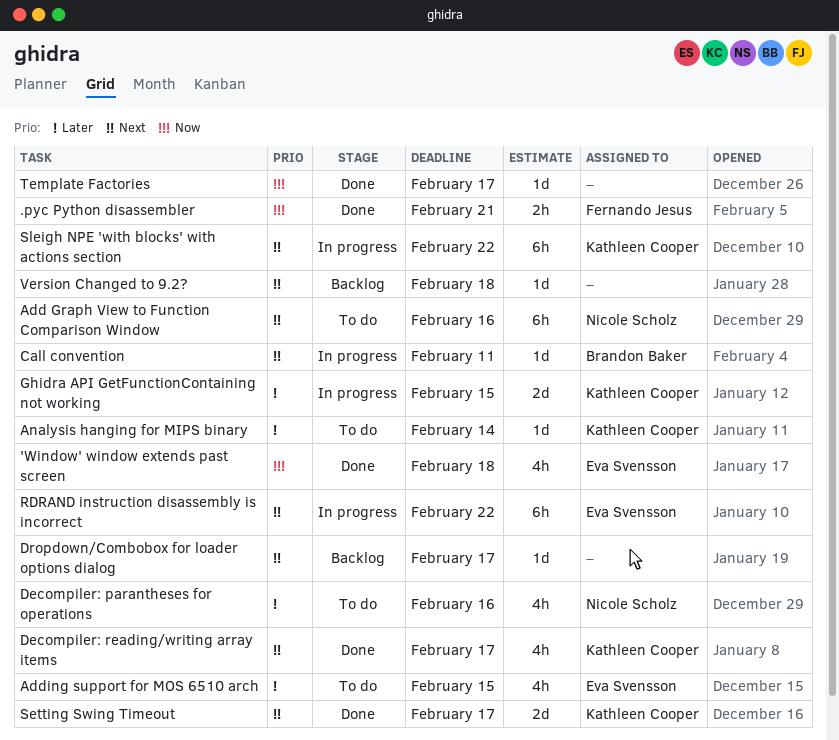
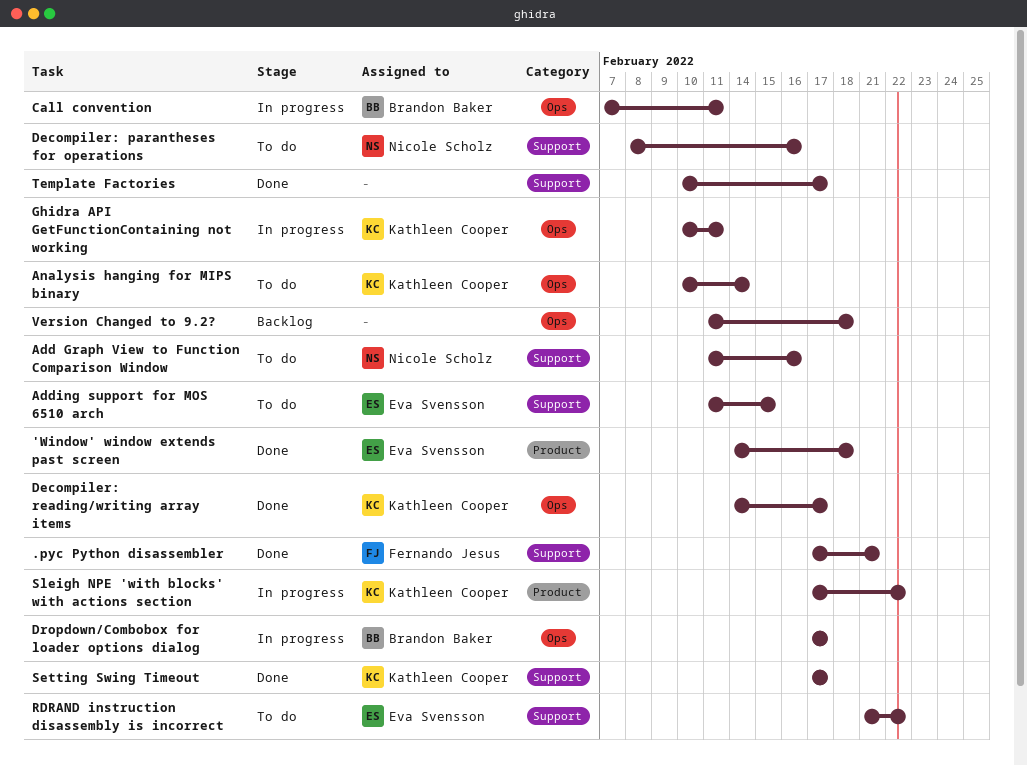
Dropdown/Combobox for loader options dialog, status: Backlog -> In progress
Dropdown/Combobox for loader options dialog, owner: none -> Brandon Baker
Ghidra API GetFunctionContaining not working, due: Feb 15 -> Feb 11
RDRAND instruction disassembly is incorrect, status: In progress -> To do

